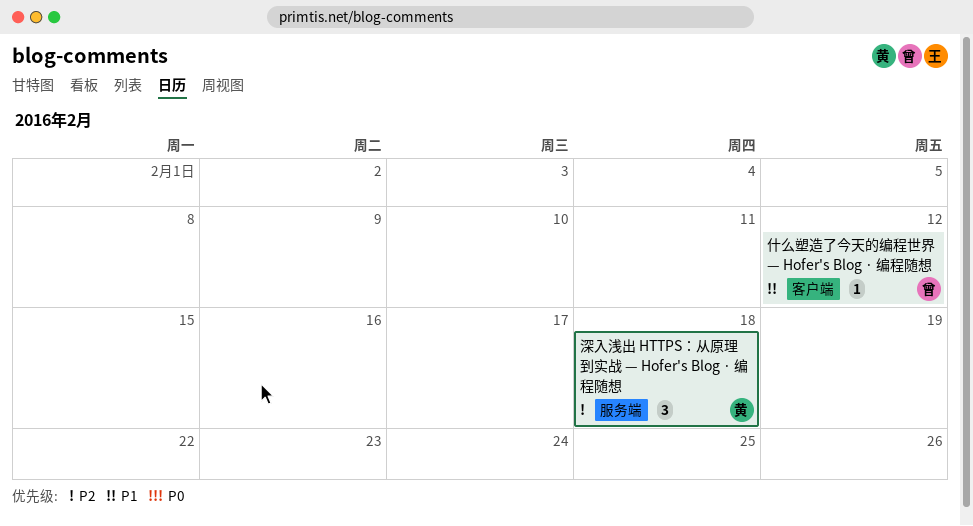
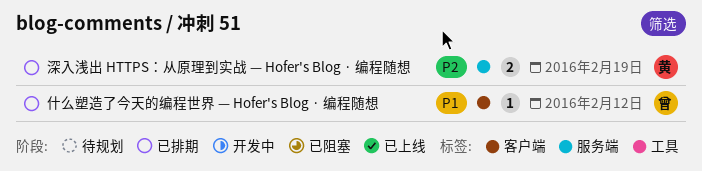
深入浅出 HTTPS：从原理到实战 — Hofer's Blog · 编程随想, estimate: 3 -> 2
深入浅出 HTTPS：从原理到实战 — Hofer's Blog · 编程随想, due: Feb 18 -> Feb 19

